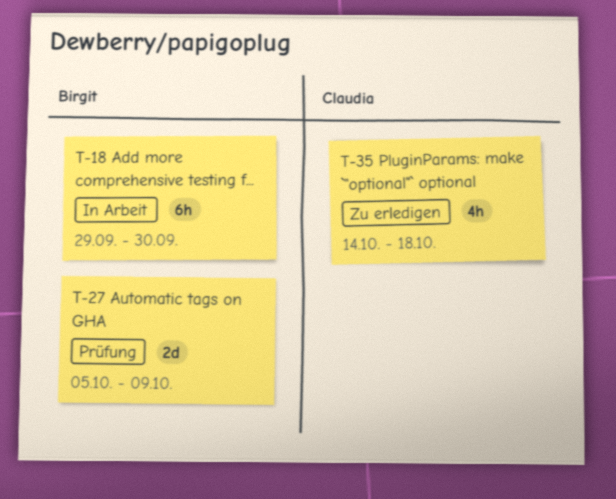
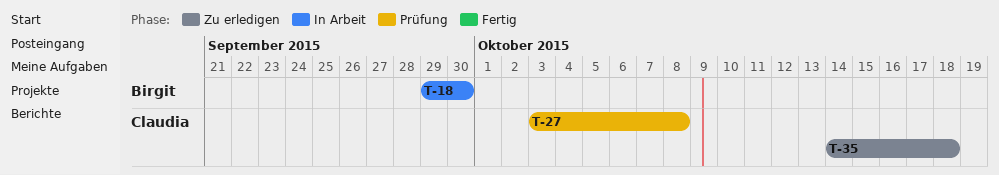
T-27, owner: Birgit -> Claudia
T-27, start: Oct 5 -> Oct 3
T-27, due: Oct 9 -> Oct 8

